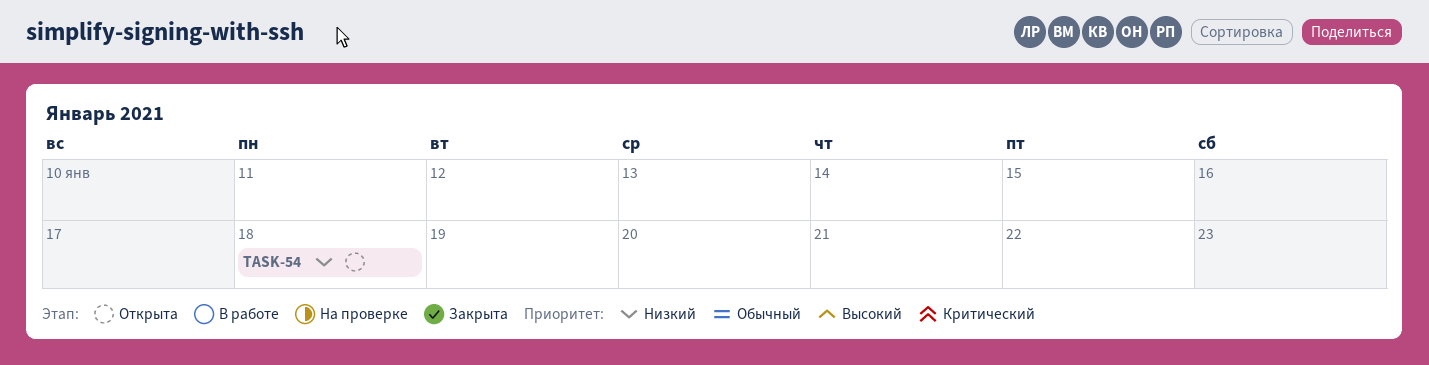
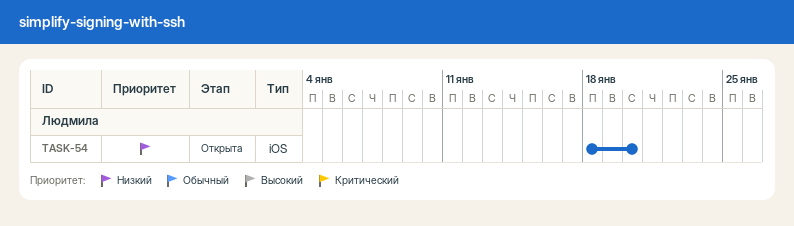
TASK-54, due: Jan 18 -> Jan 20

